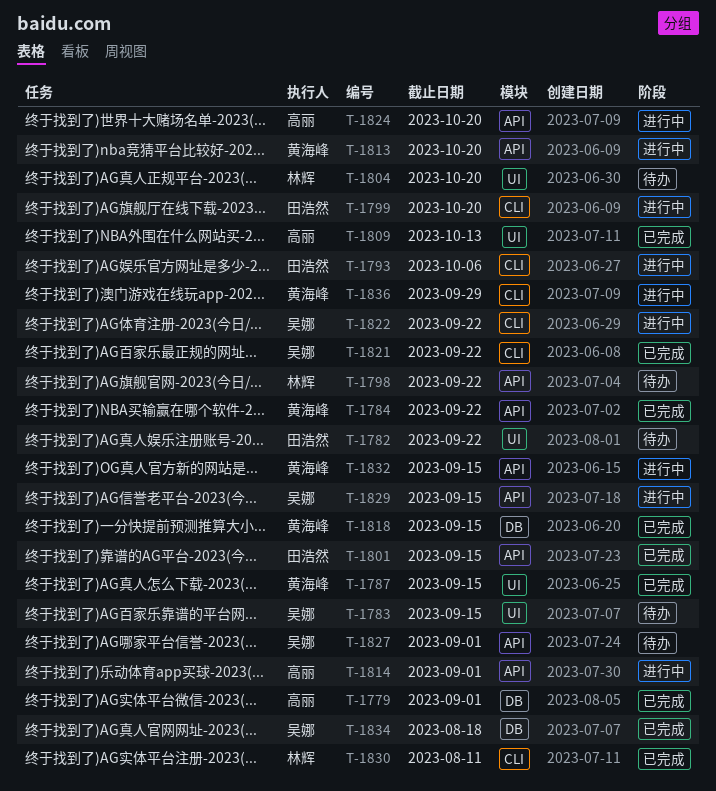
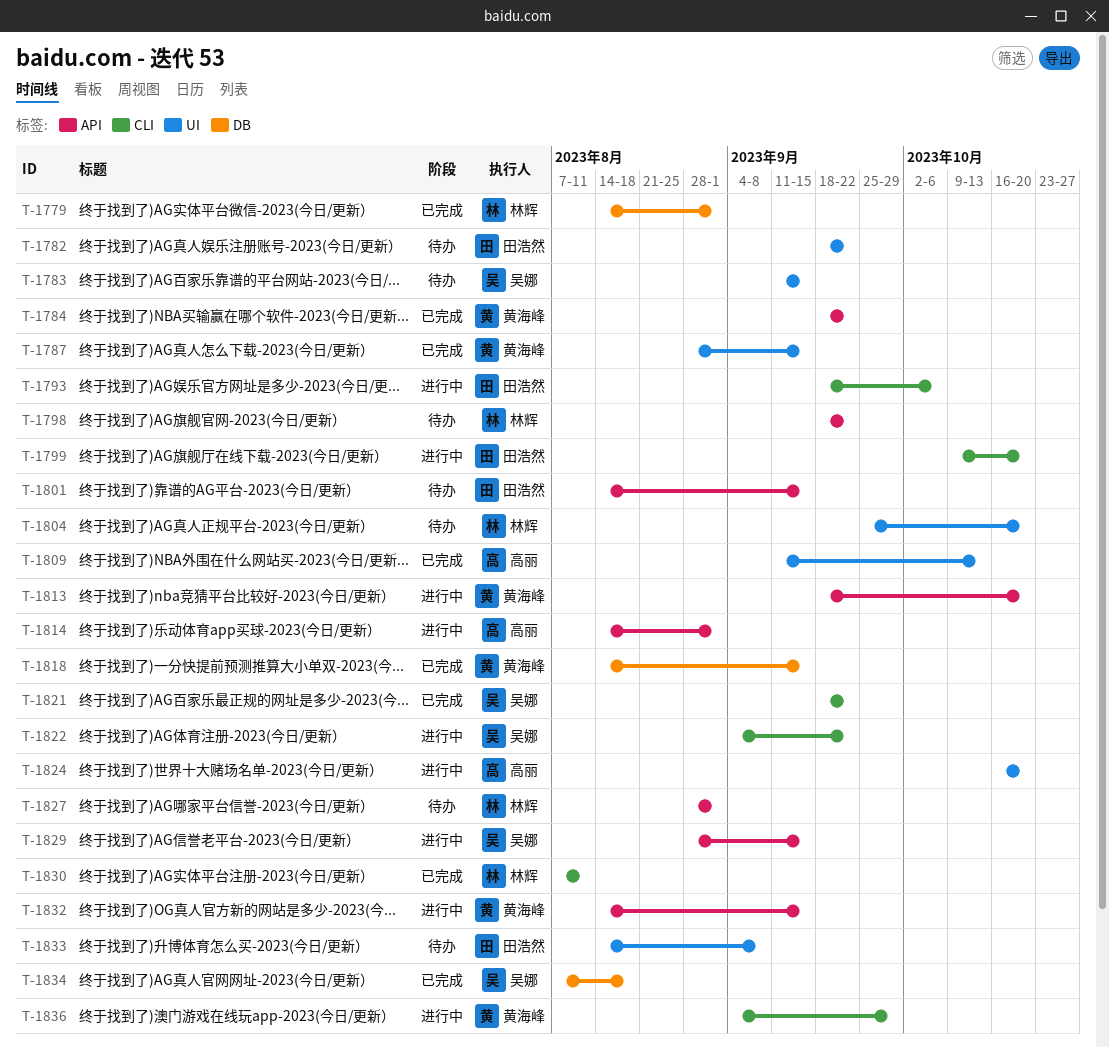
T-1779, owner: 高丽 -> 林辉
T-1801, status: 已完成 -> 待办
T-1824, label: API -> UI
T-1827, owner: 吴娜 -> 林辉
T-1833: none -> present

